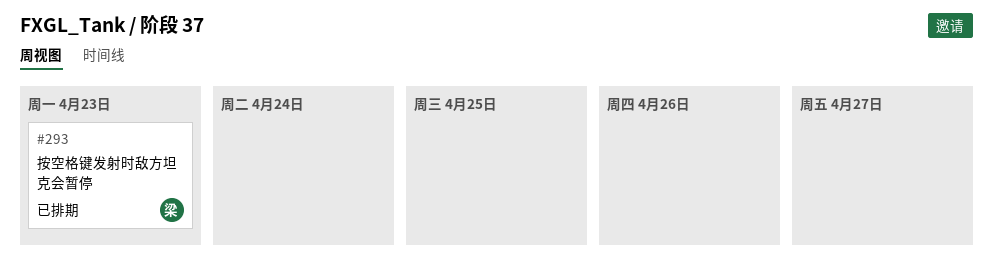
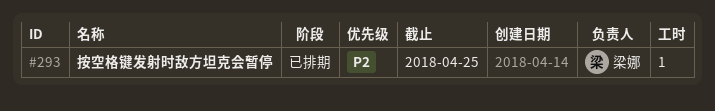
#293, due: Apr 23 -> Apr 25

